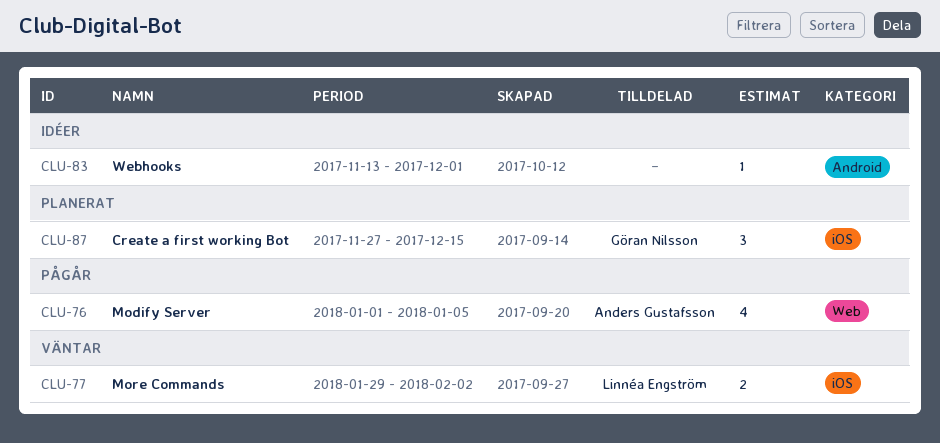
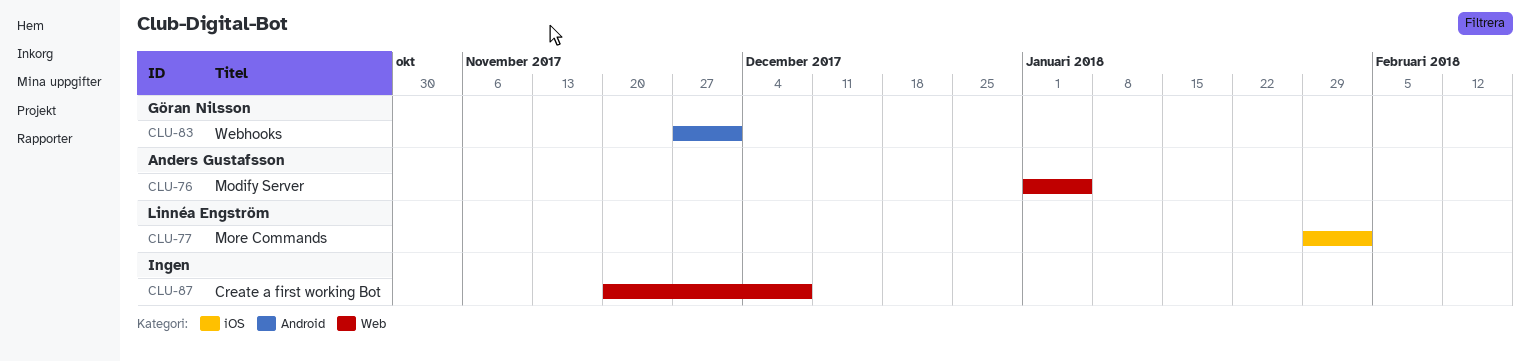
CLU-83, owner: none -> Göran Nilsson
CLU-83, start: Nov 13 -> Nov 27
CLU-87, owner: Göran Nilsson -> none
CLU-87, label: iOS -> Web
CLU-87, start: Nov 27 -> Nov 20
CLU-87, due: Dec 15 -> Dec 8

